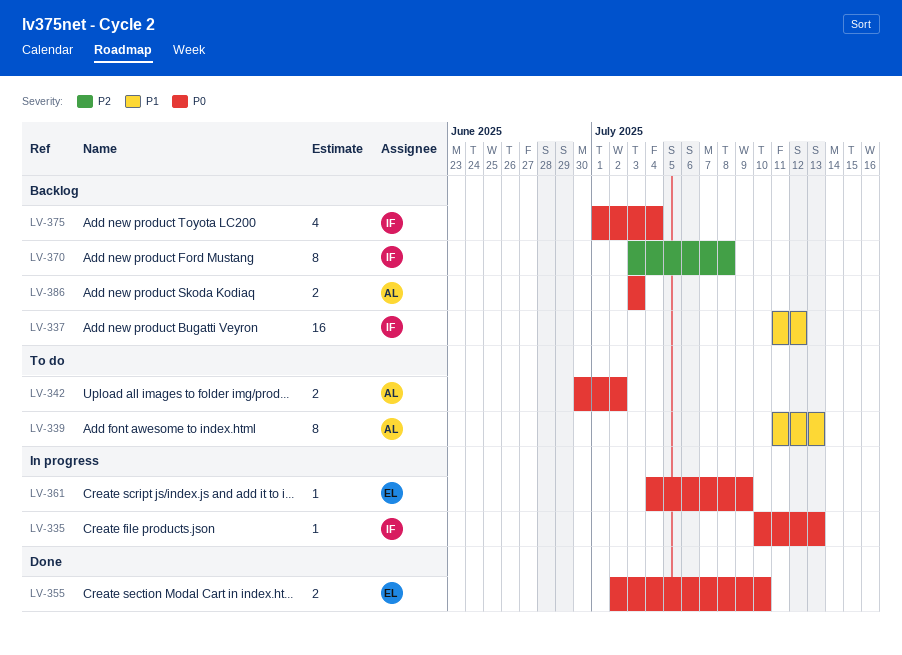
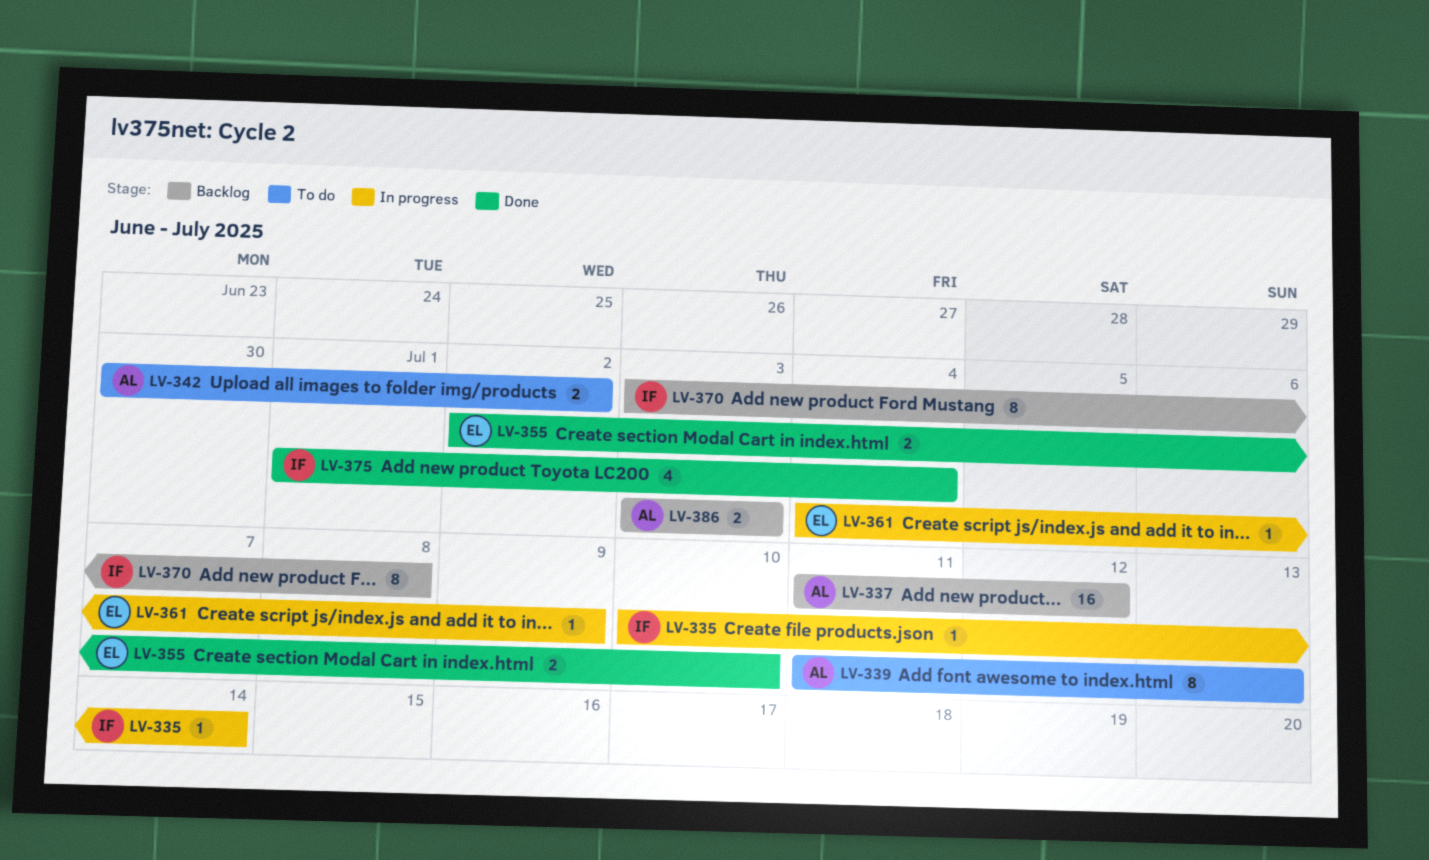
LV-335, due: Jul 13 -> Jul 14
LV-337, owner: IF -> AL
LV-375, status: Backlog -> Done

